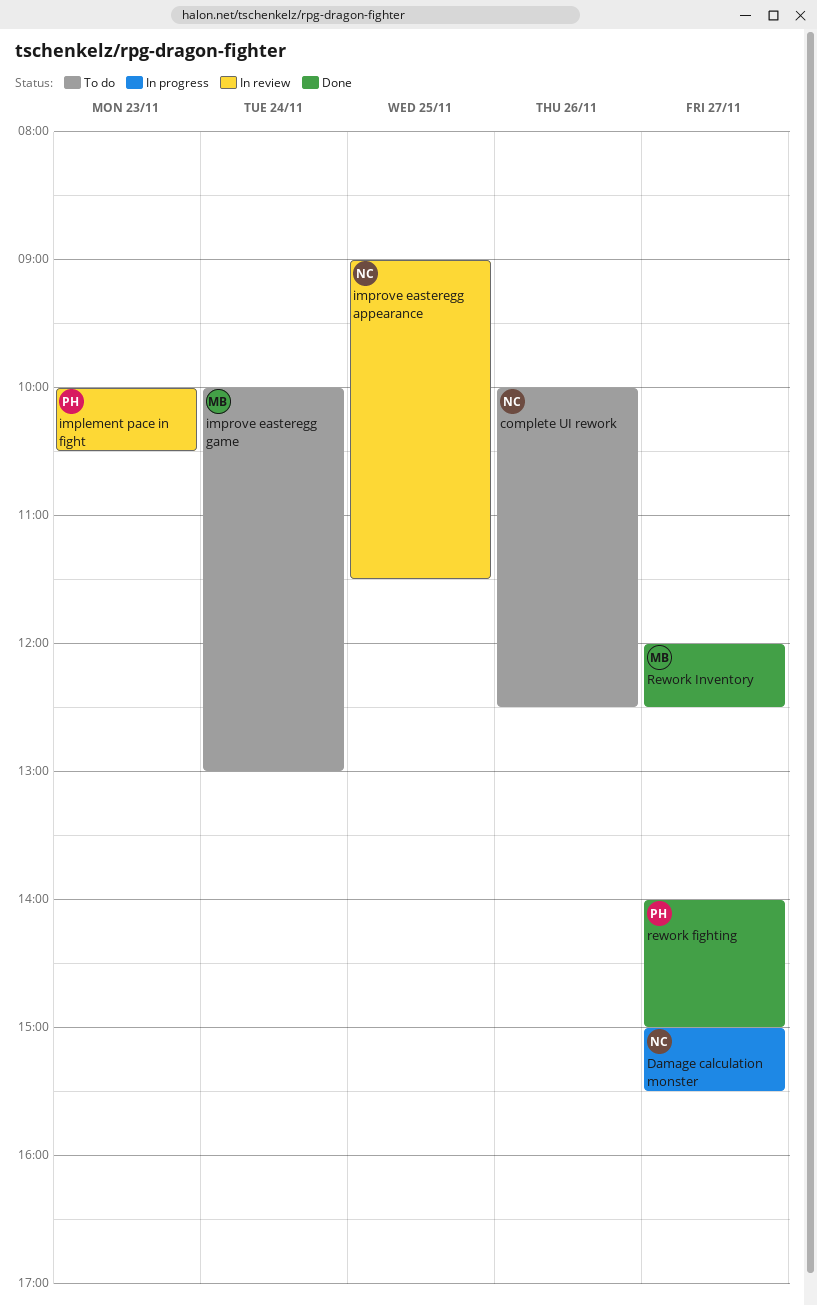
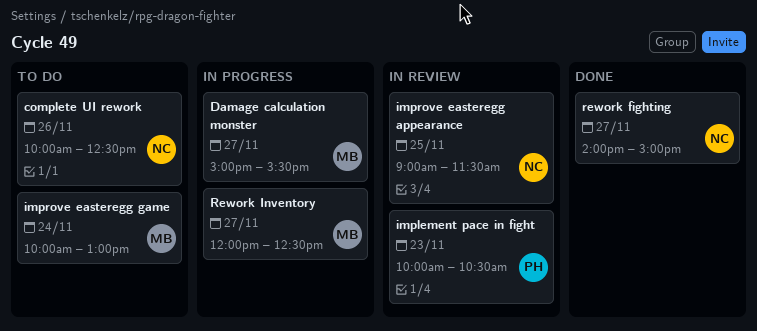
Damage calculation monster, owner: NC -> MB
rework fighting, owner: PH -> NC
Rework Inventory, status: Done -> In progress

